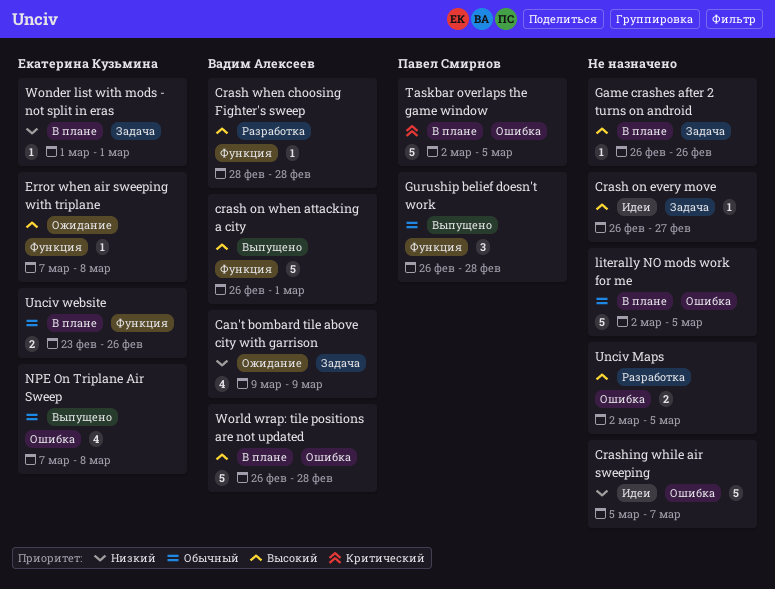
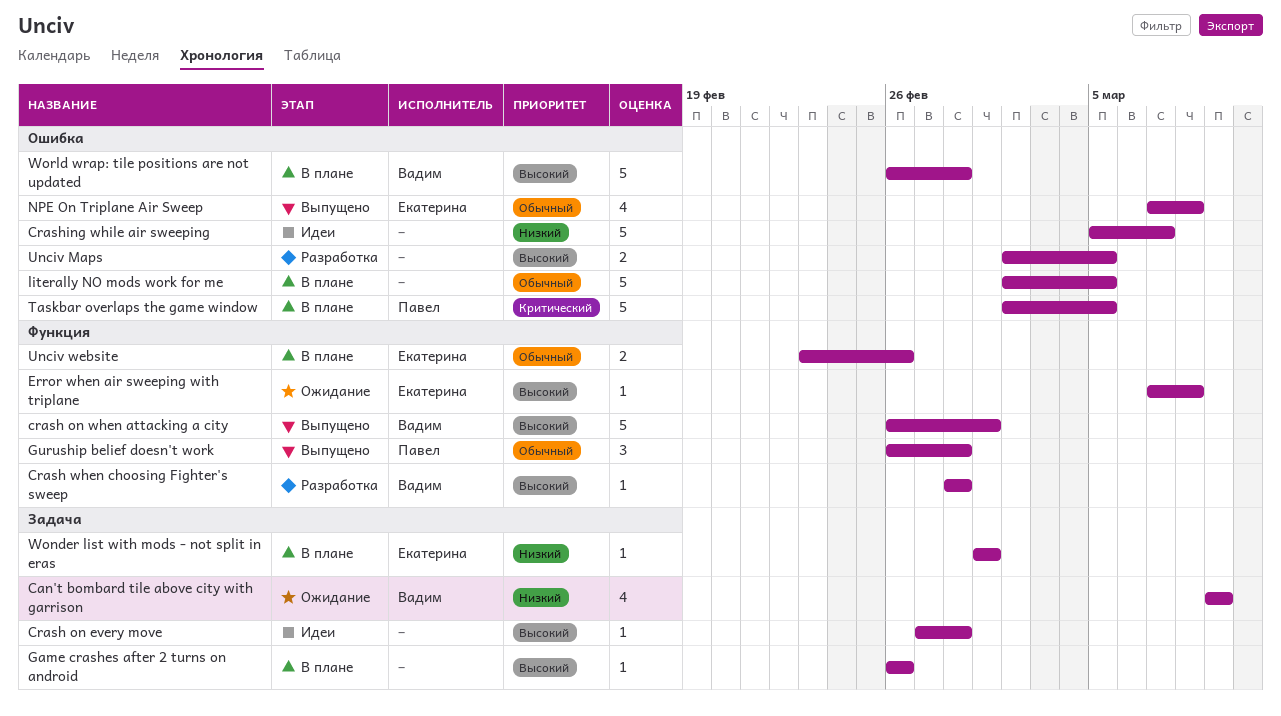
Crash on every move, start: Feb 26 -> Feb 27
Crash on every move, due: Feb 27 -> Feb 28

